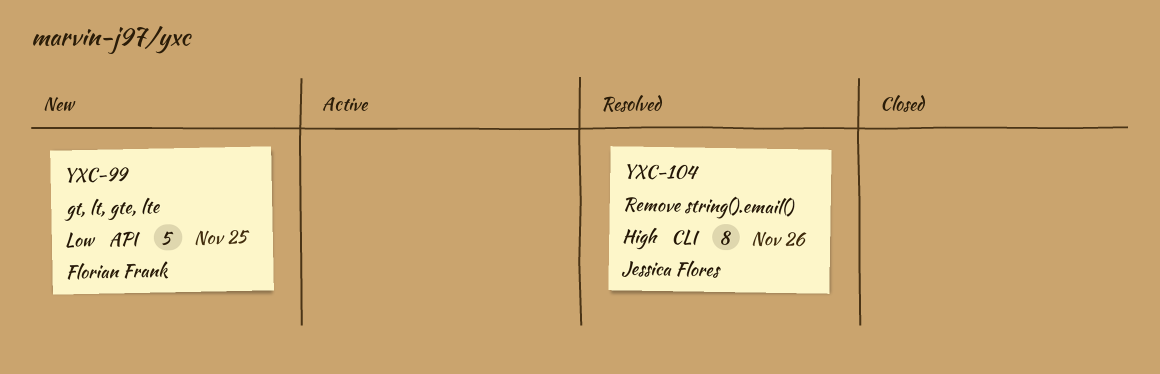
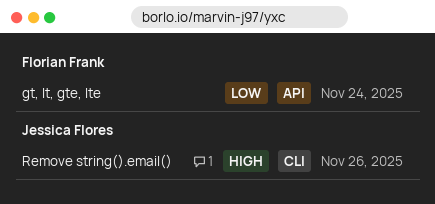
gt, lt, gte, lte, due: Nov 25 -> Nov 24

